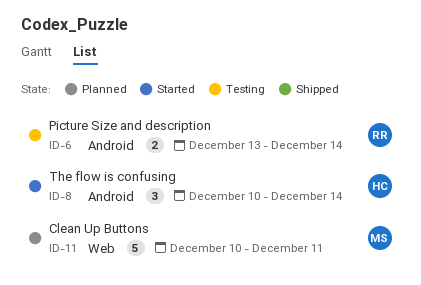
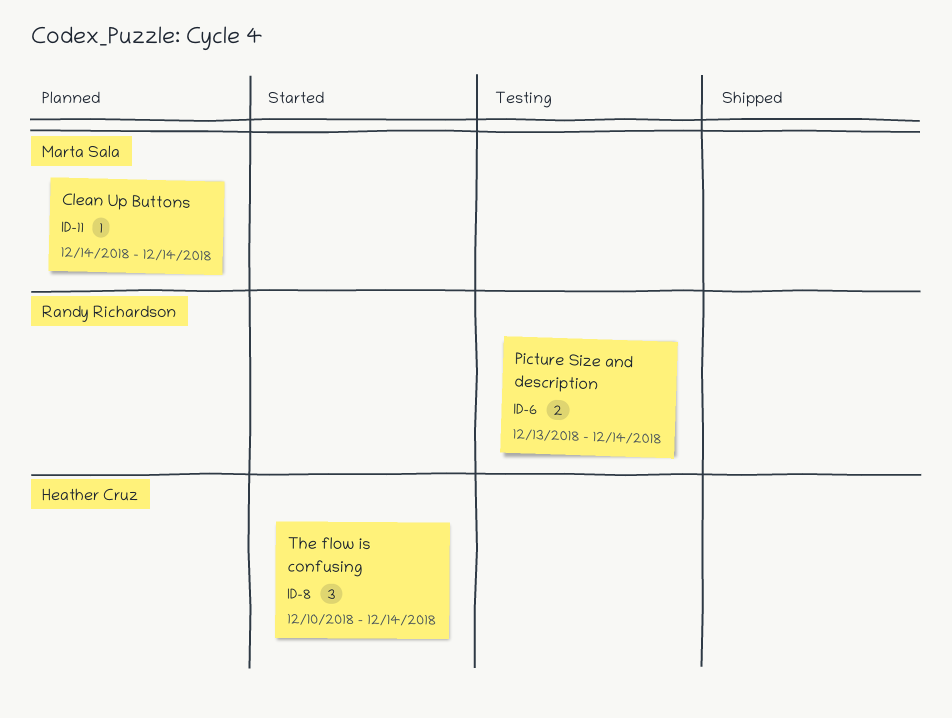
ID-11, estimate: 5 -> 1
ID-11, start: Dec 10 -> Dec 14
ID-11, due: Dec 11 -> Dec 14

